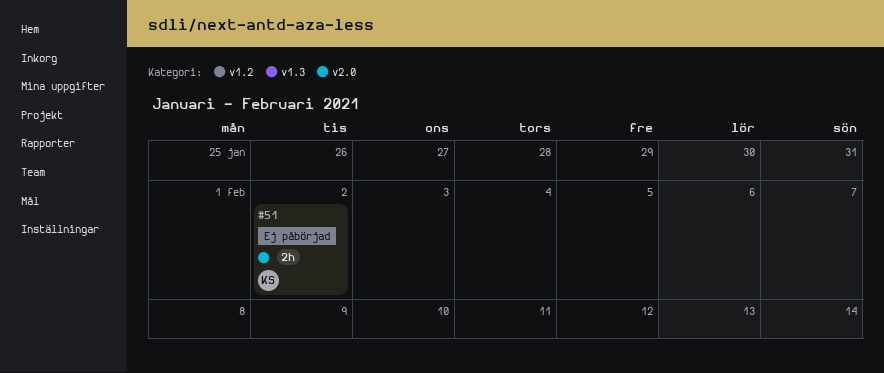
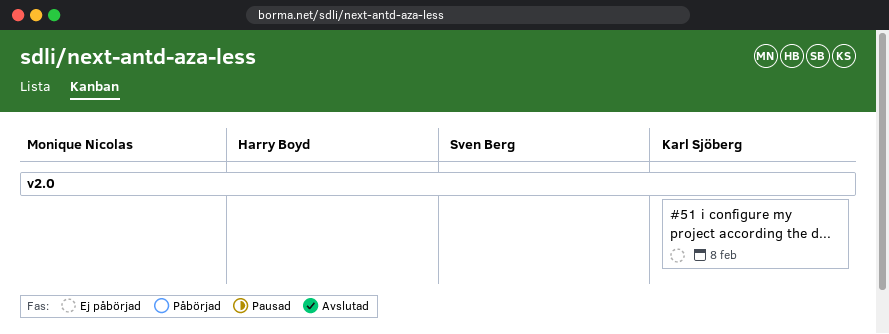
#51, due: Feb 2 -> Feb 8

